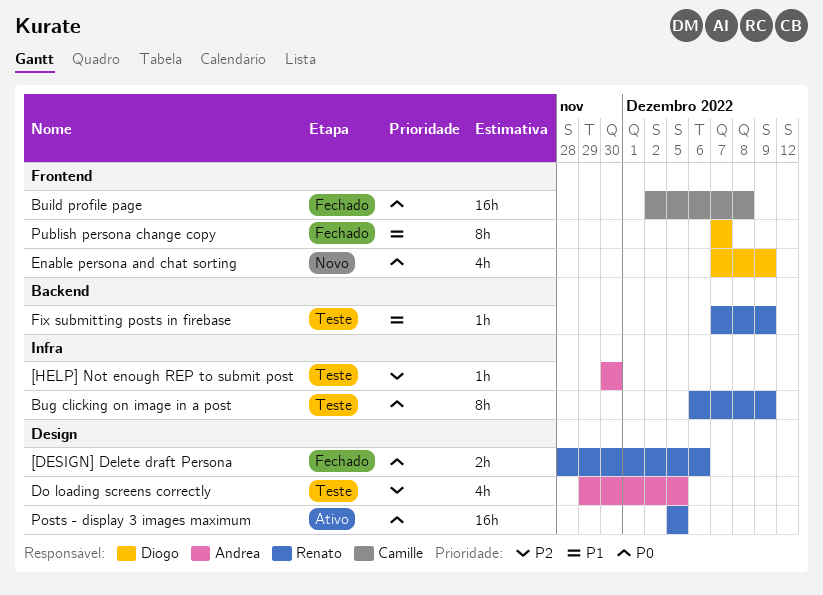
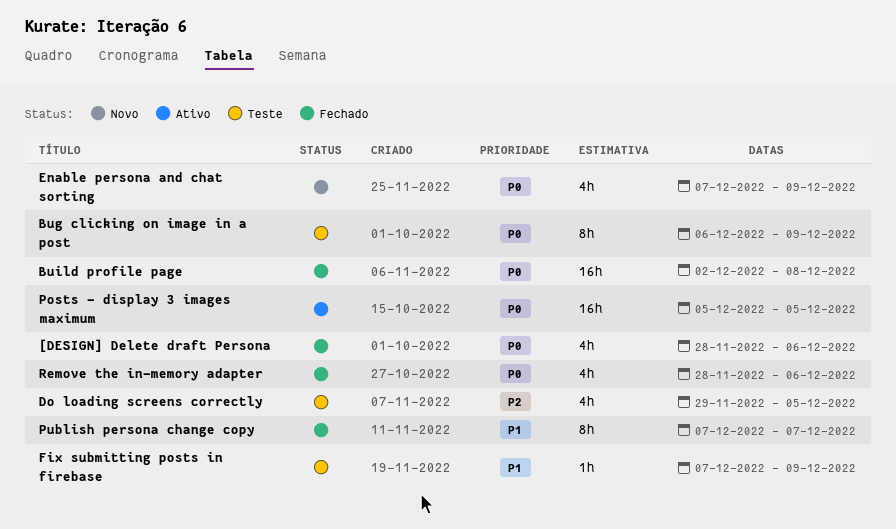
[DESIGN] Delete draft Persona, estimate: 2h -> 4h
[HELP] Not enough REP to submit post: present -> none
Remove the in-memory adapter: none -> present

